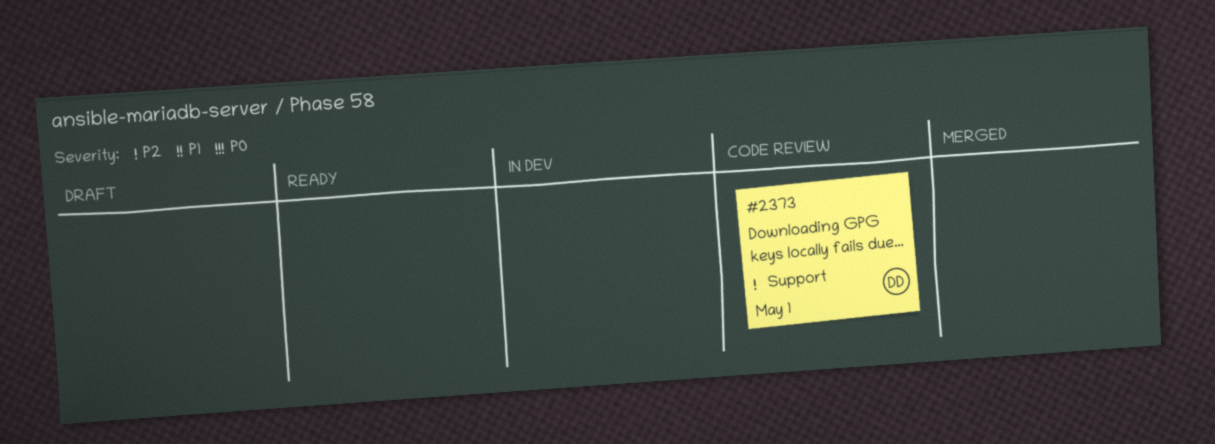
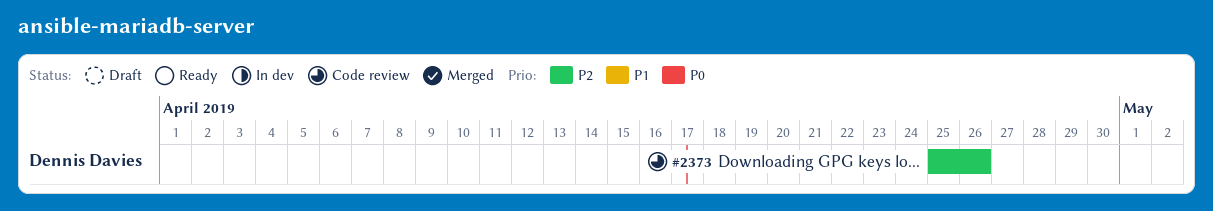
#2373, due: May 1 -> Apr 26

